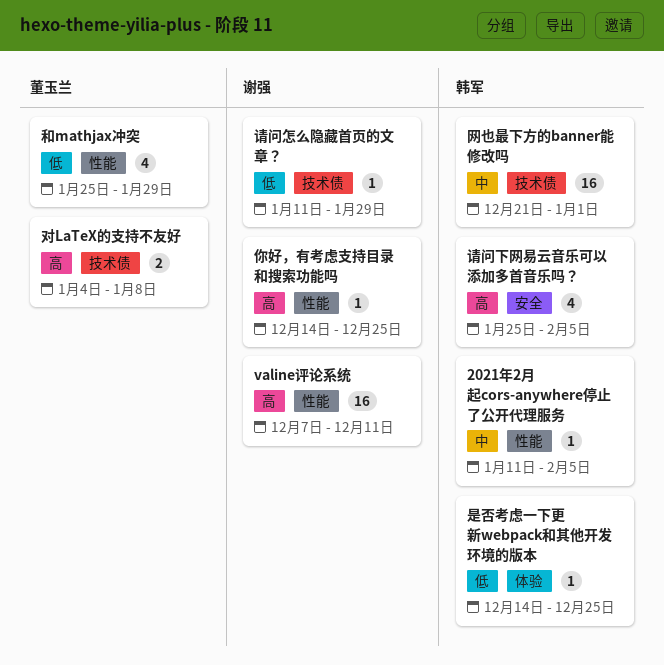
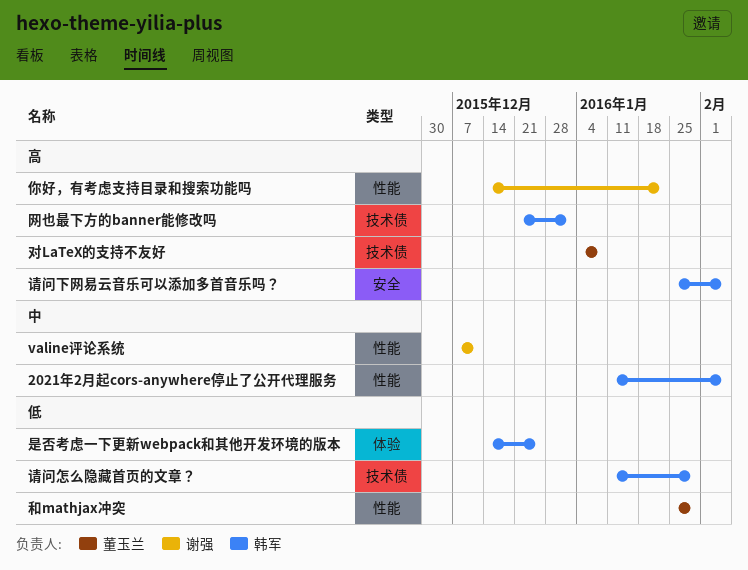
valine评论系统, priority: 高 -> 中
你好，有考虑支持目录和搜索功能吗, due: Dec 25 -> Jan 22
网也最下方的banner能修改吗, priority: 中 -> 高
请问怎么隐藏首页的文章？, owner: 谢强 -> 韩军

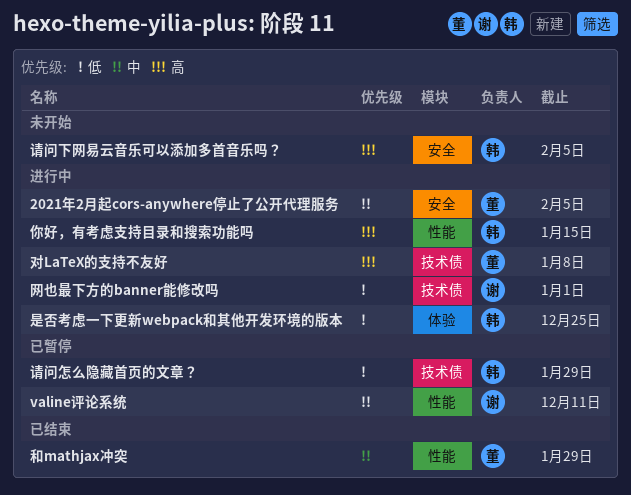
2021年2月起cors-anywhere停止了公开代理服务, owner: 韩军 -> 董玉兰
2021年2月起cors-anywhere停止了公开代理服务, label: 性能 -> 安全
你好，有考虑支持目录和搜索功能吗, owner: 谢强 -> 韩军
你好，有考虑支持目录和搜索功能吗, due: Jan 22 -> Jan 15
和mathjax冲突, priority: 低 -> 中
网也最下方的banner能修改吗, owner: 韩军 -> 谢强
网也最下方的banner能修改吗, priority: 高 -> 低

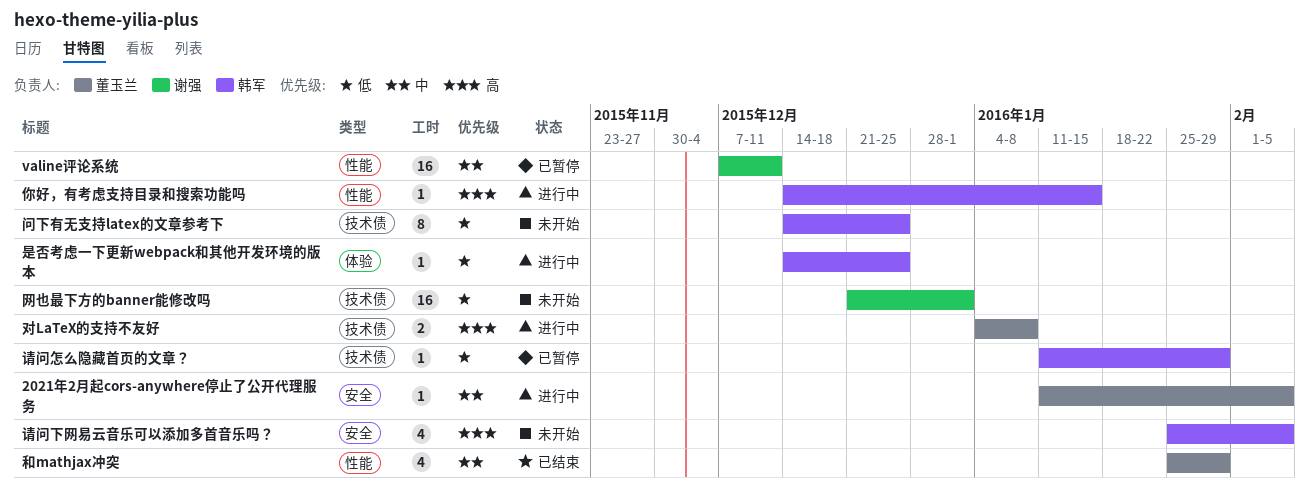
网也最下方的banner能修改吗, status: 进行中 -> 未开始
问下有无支持latex的文章参考下: none -> present

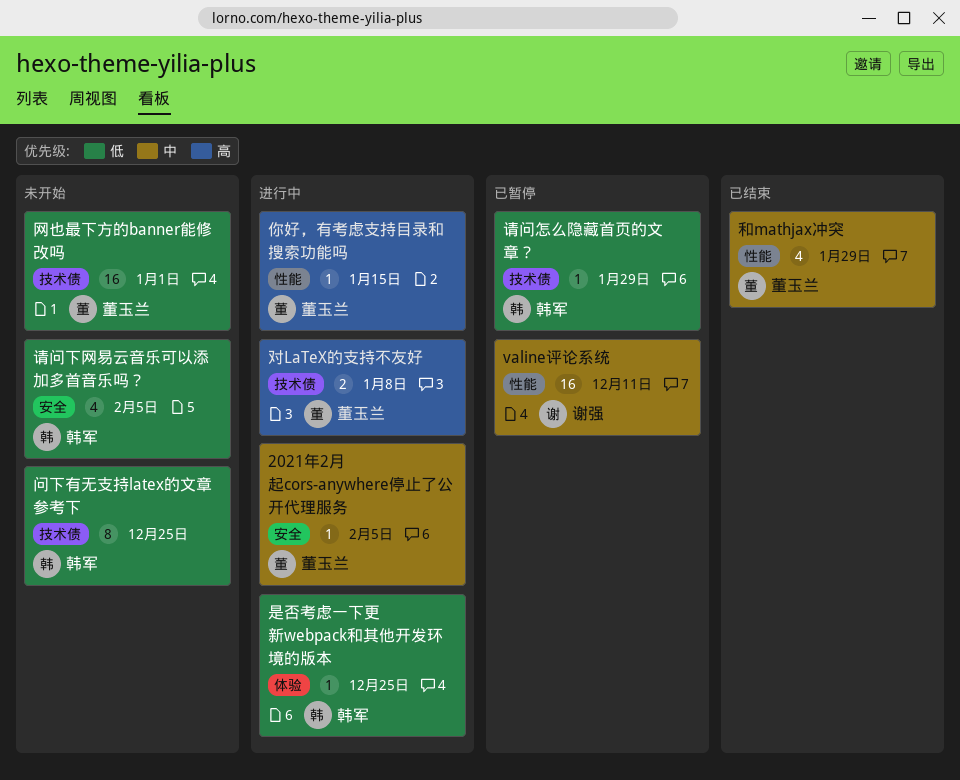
你好，有考虑支持目录和搜索功能吗, owner: 韩军 -> 董玉兰
网也最下方的banner能修改吗, owner: 谢强 -> 董玉兰
请问下网易云音乐可以添加多首音乐吗？, priority: 高 -> 低

